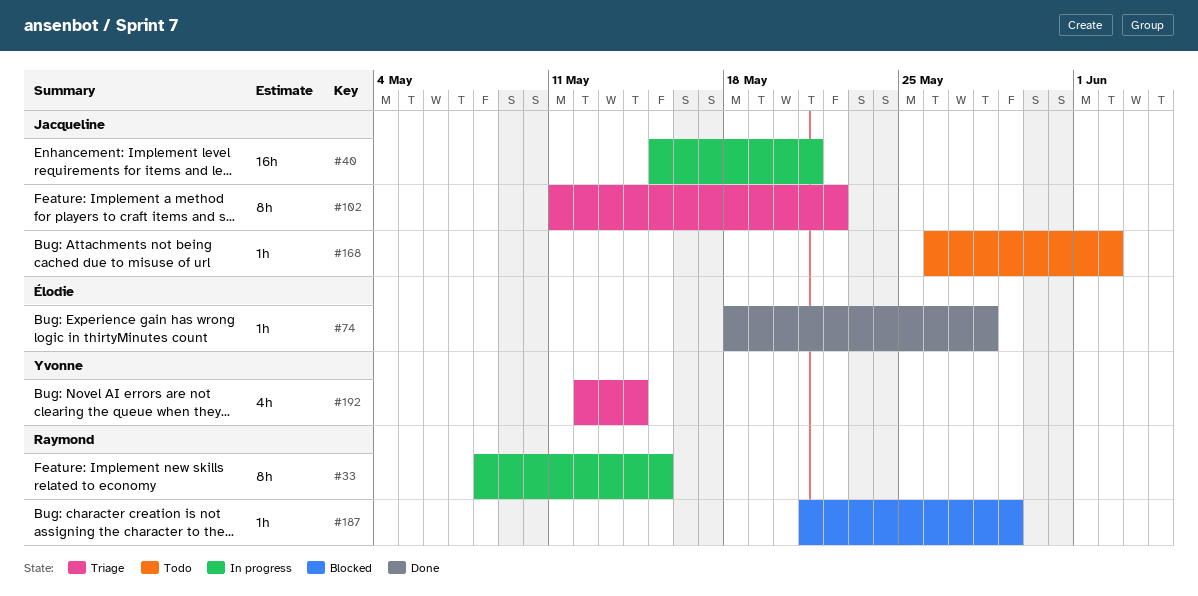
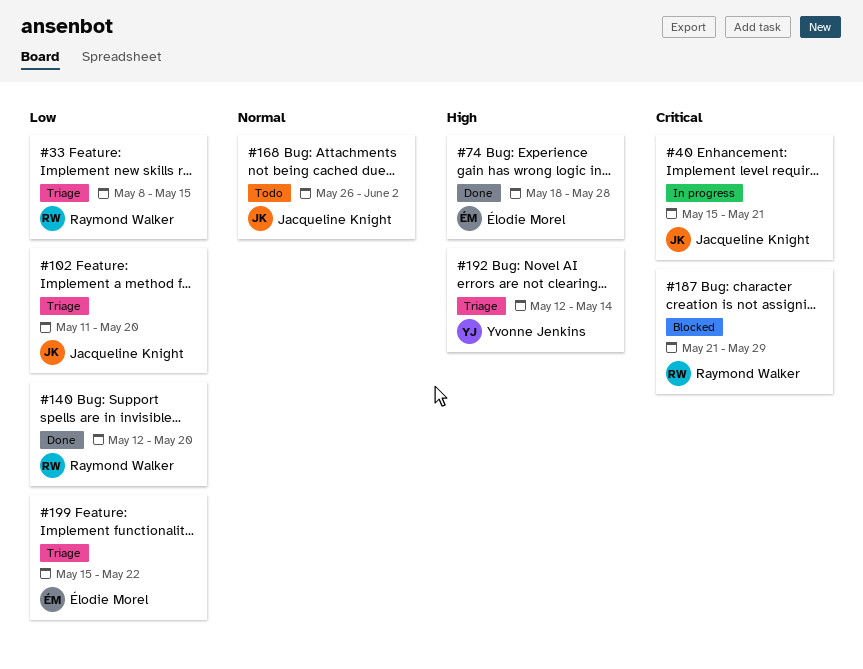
#33, status: In progress -> Triage
#102, due: May 22 -> May 20
#140: none -> present
#199: none -> present

